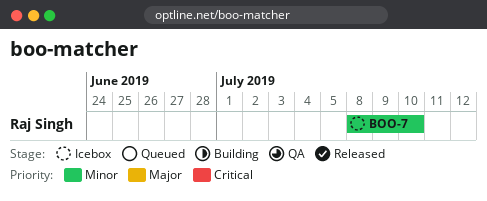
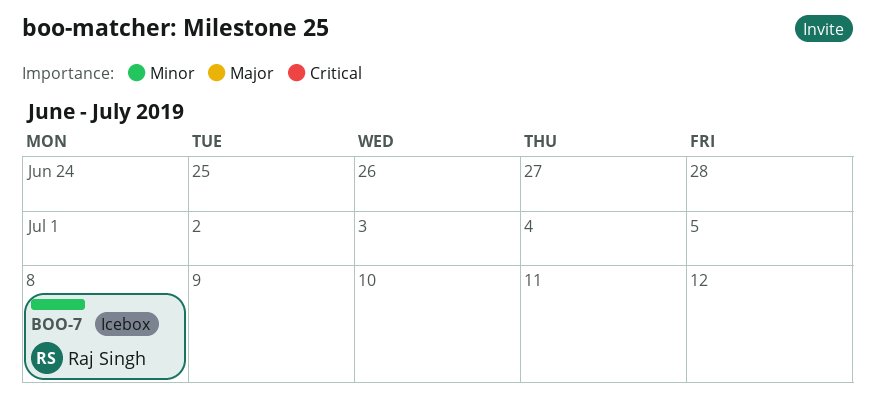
BOO-7, due: Jul 10 -> Jul 8

